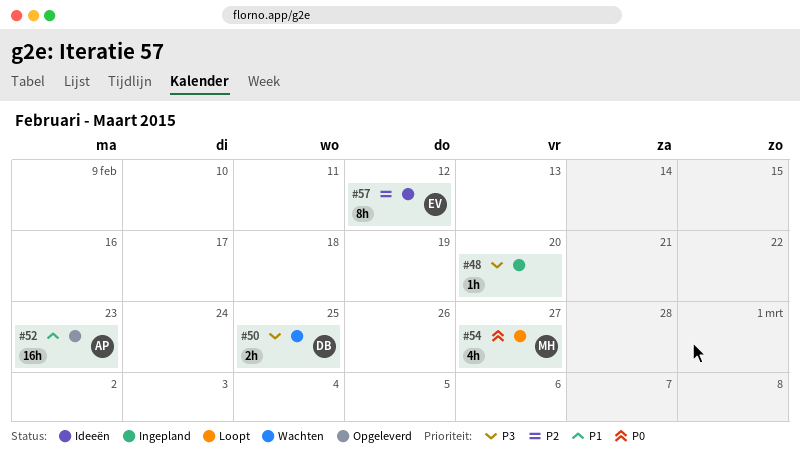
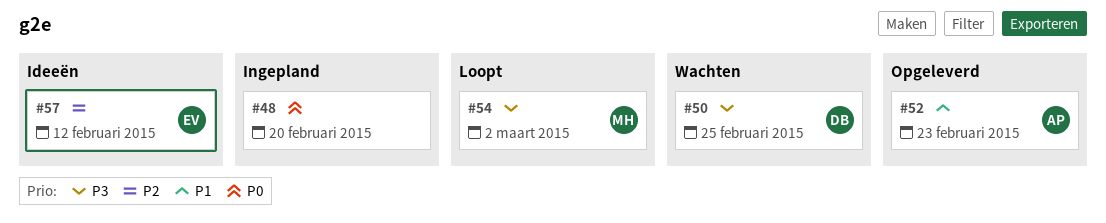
#48, priority: P3 -> P0
#54, priority: P0 -> P3
#54, due: Feb 27 -> Mar 2

